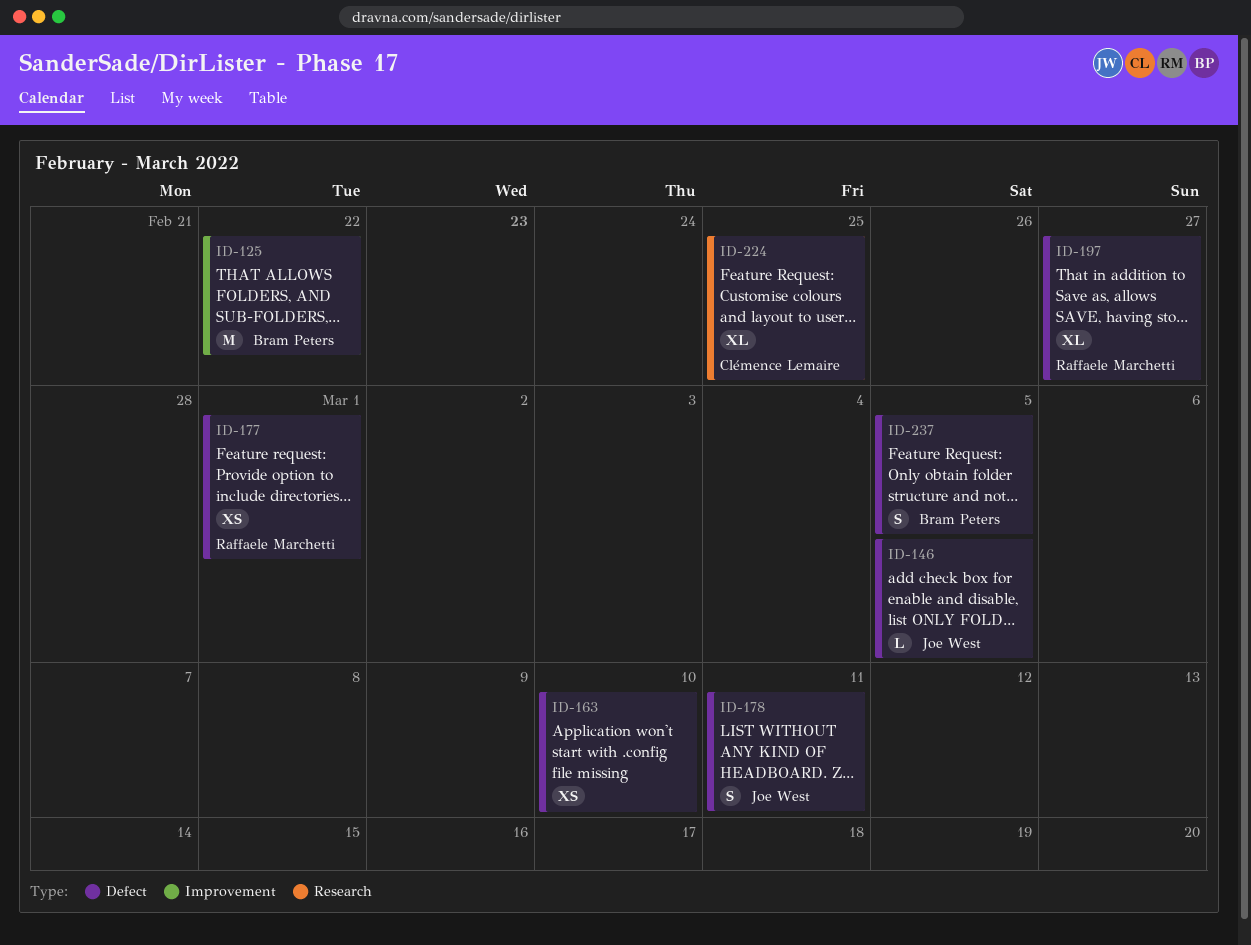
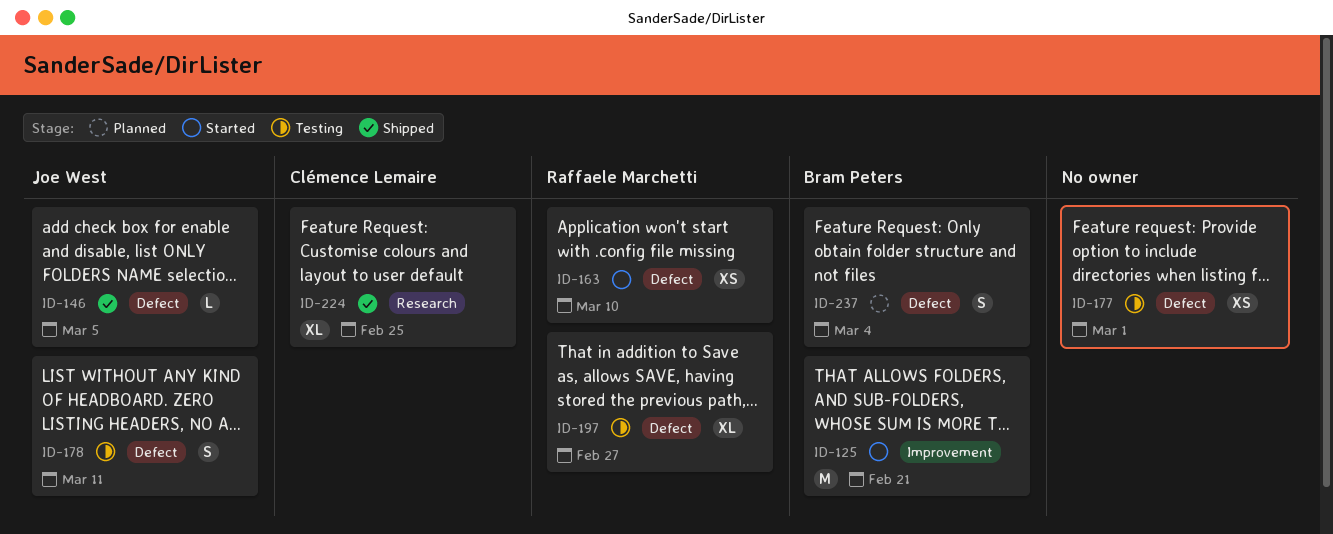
ID-125, due: Feb 22 -> Feb 21
ID-163, owner: none -> Raffaele Marchetti
ID-177, owner: Raffaele Marchetti -> none
ID-237, due: Mar 5 -> Mar 4

